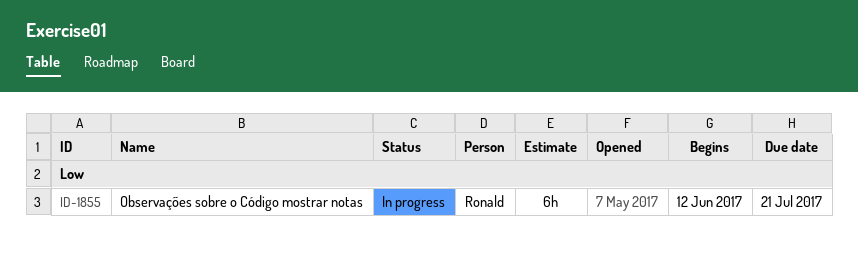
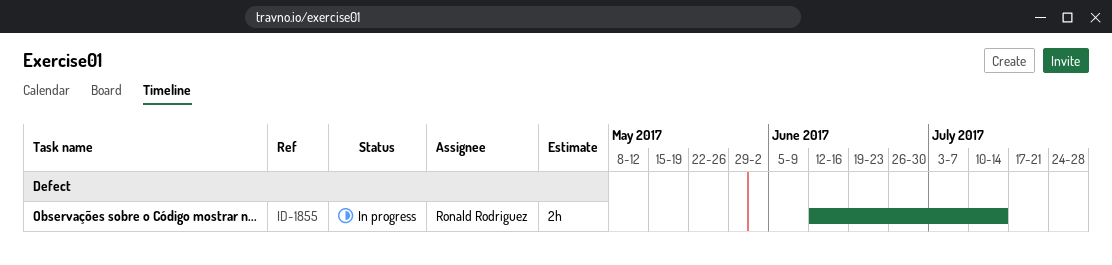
ID-1855, estimate: 6h -> 2h
ID-1855, due: Jul 21 -> Jul 14

